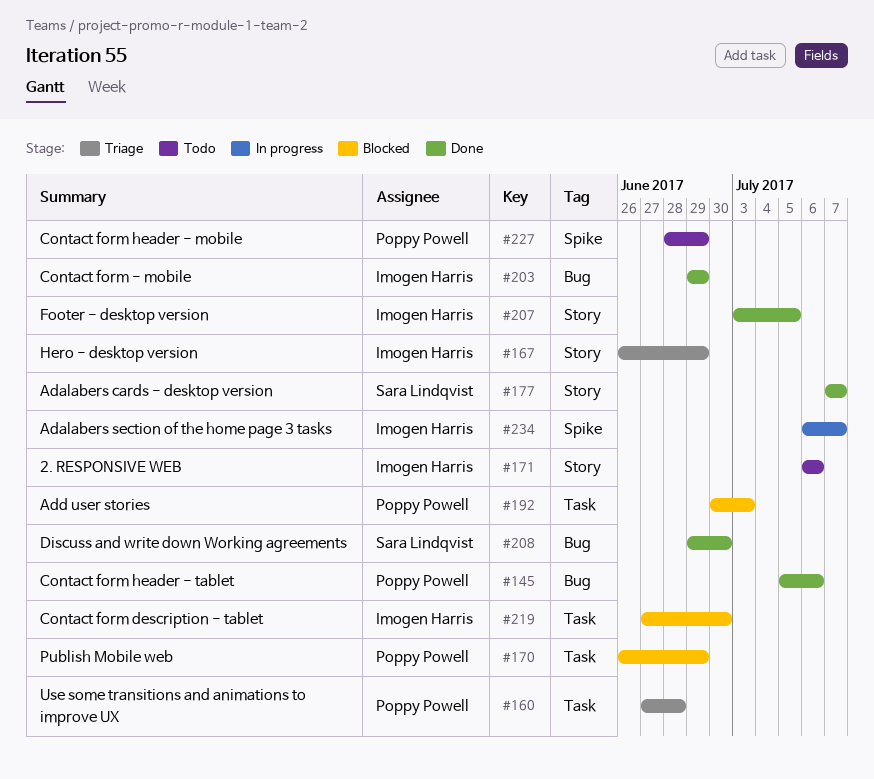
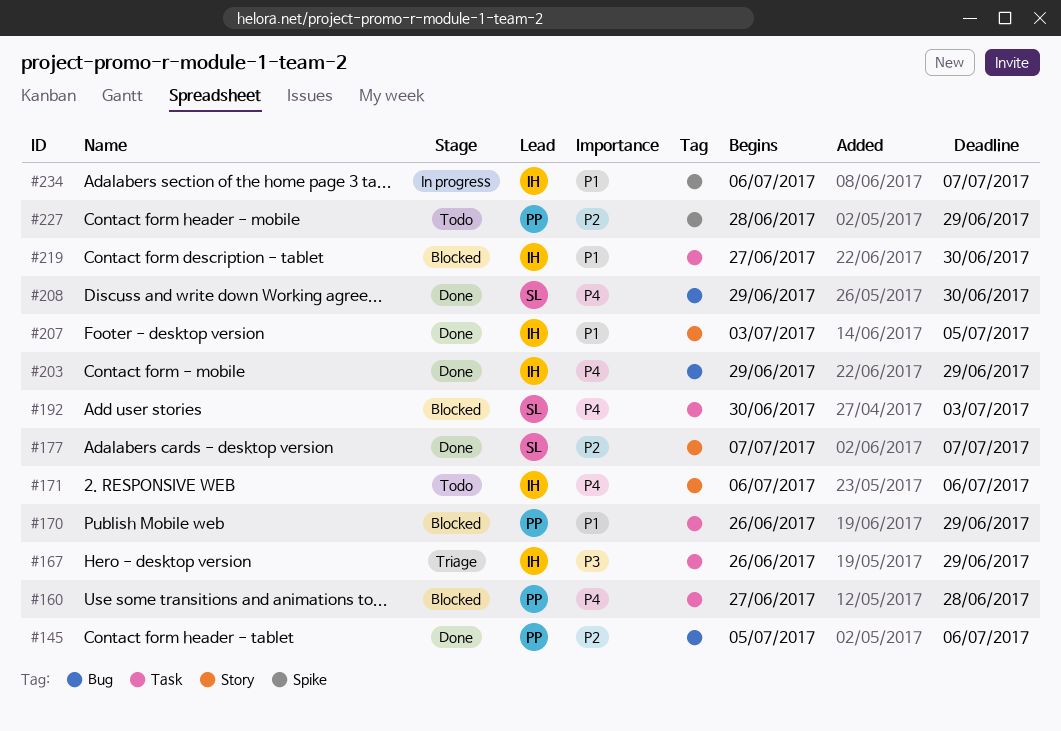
#160, status: Triage -> Blocked
#167, label: Story -> Task
#192, owner: Poppy Powell -> Sara Lindqvist

